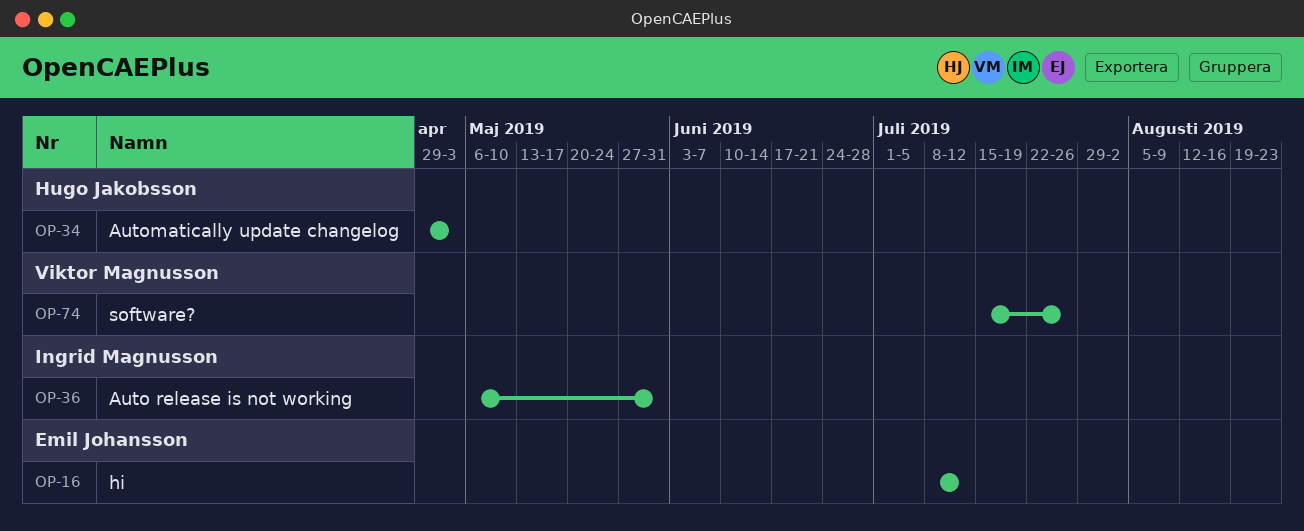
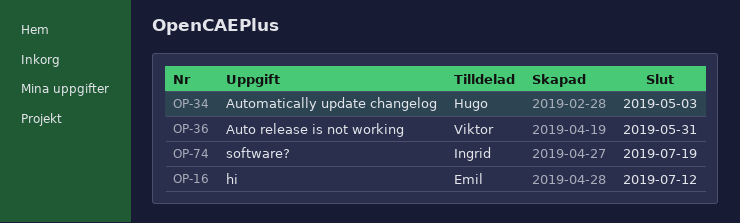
OP-36, owner: Ingrid Magnusson -> Viktor Magnusson
OP-74, owner: Viktor Magnusson -> Ingrid Magnusson
OP-74, due: Jul 26 -> Jul 19

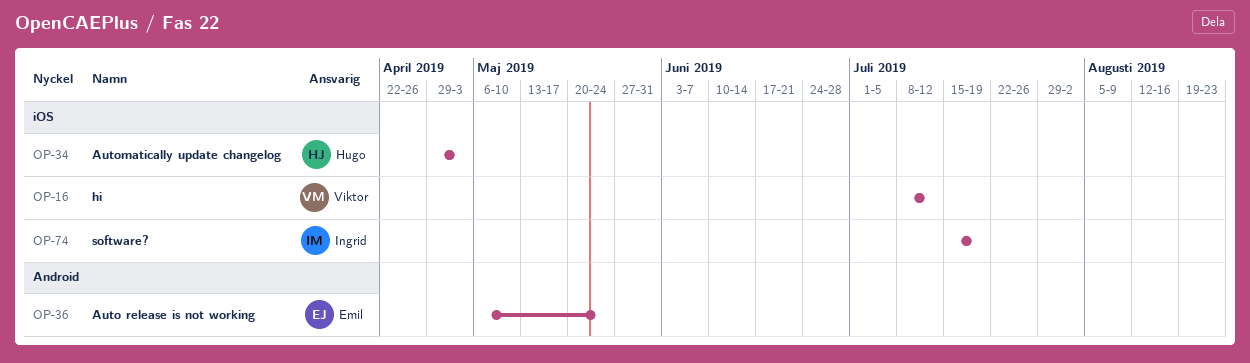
OP-16, owner: Emil -> Viktor
OP-36, owner: Viktor -> Emil
OP-36, due: May 31 -> May 24

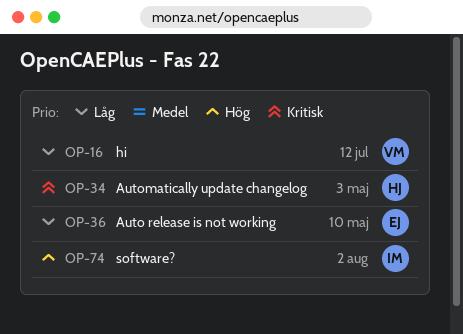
OP-36, due: May 24 -> May 10
OP-74, due: Jul 19 -> Aug 2

